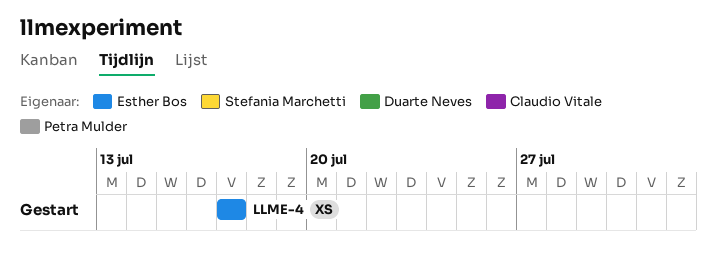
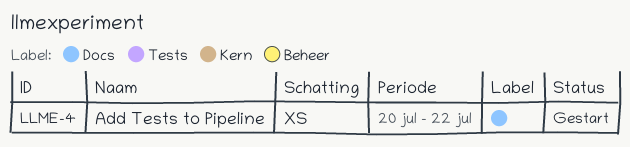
LLME-4, start: Jul 17 -> Jul 20
LLME-4, due: Jul 17 -> Jul 22

